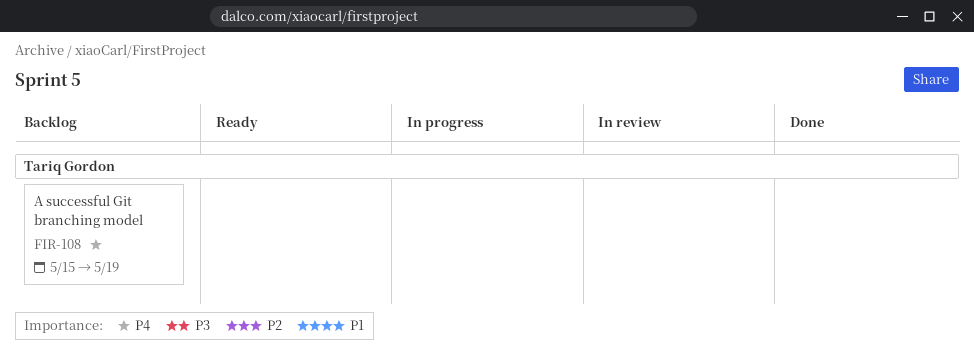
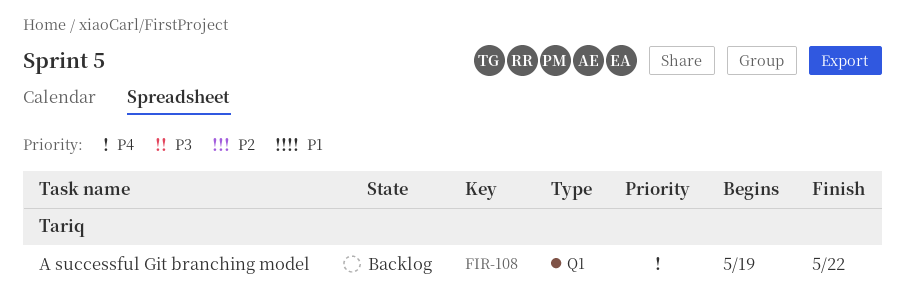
FIR-108, start: May 15 -> May 19
FIR-108, due: May 19 -> May 22

